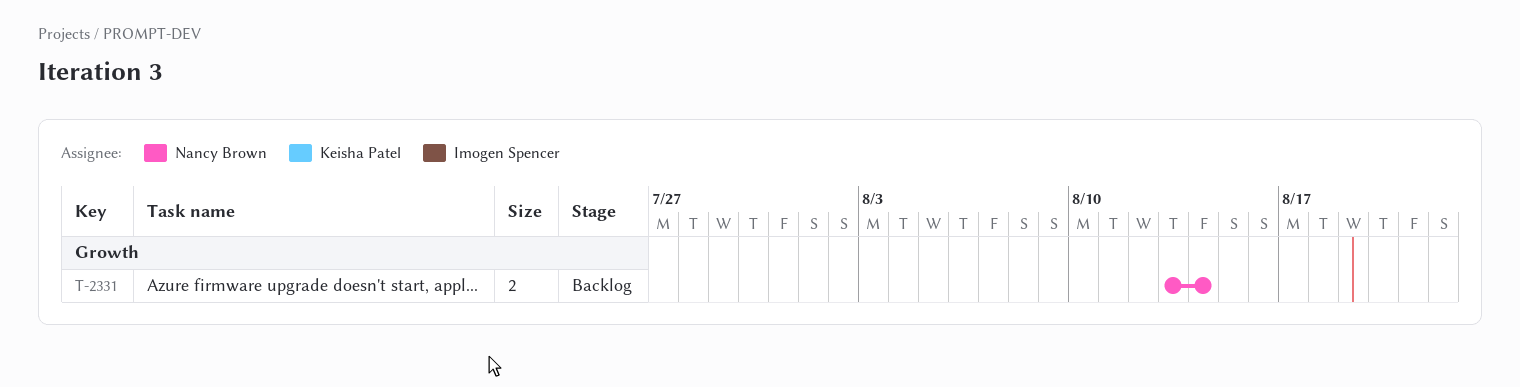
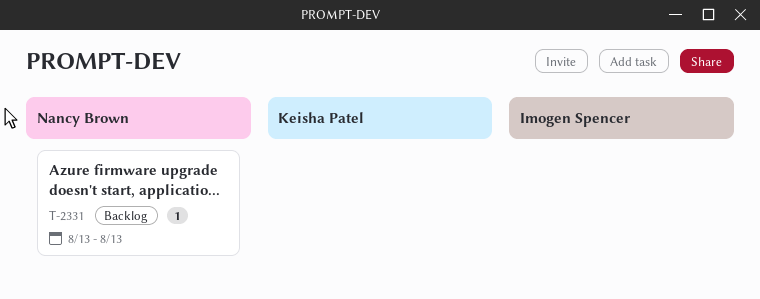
T-2331, estimate: 2 -> 1
T-2331, due: Aug 14 -> Aug 13

